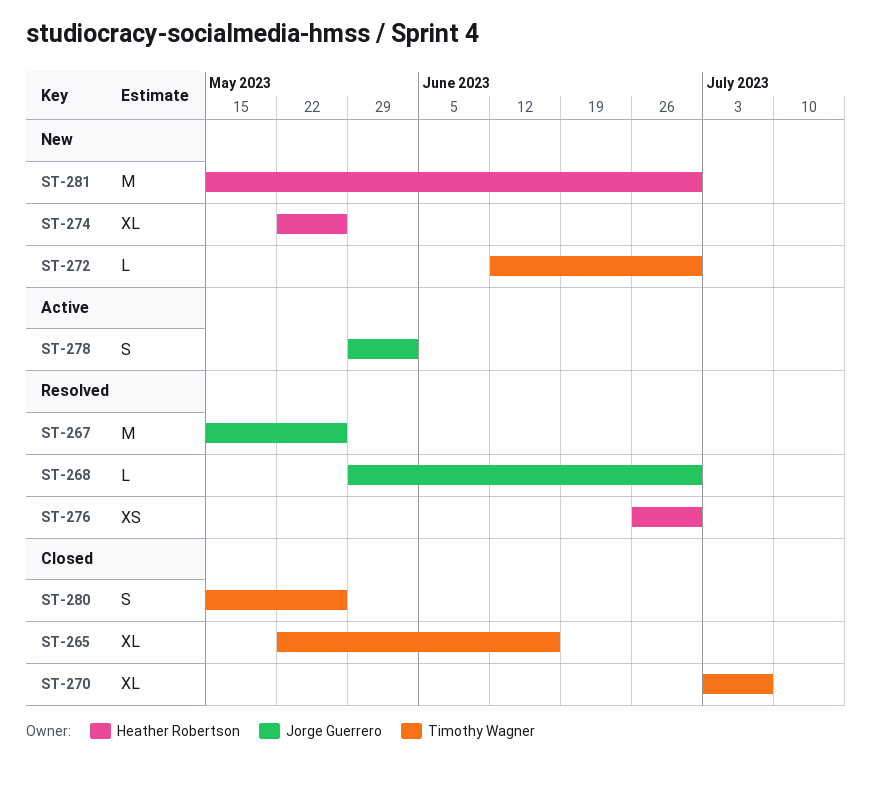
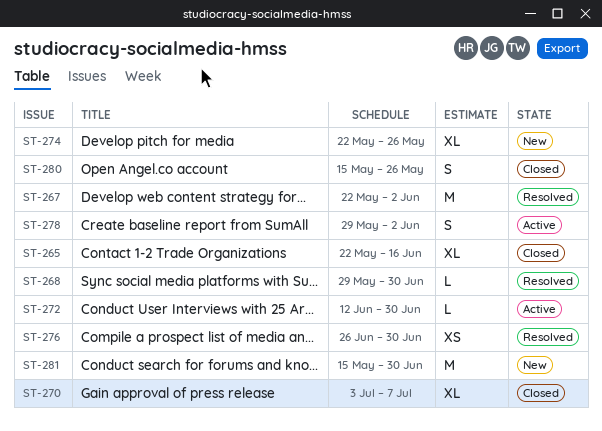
ST-267, start: May 15 -> May 22
ST-267, due: May 26 -> Jun 2
ST-272, status: New -> Active

